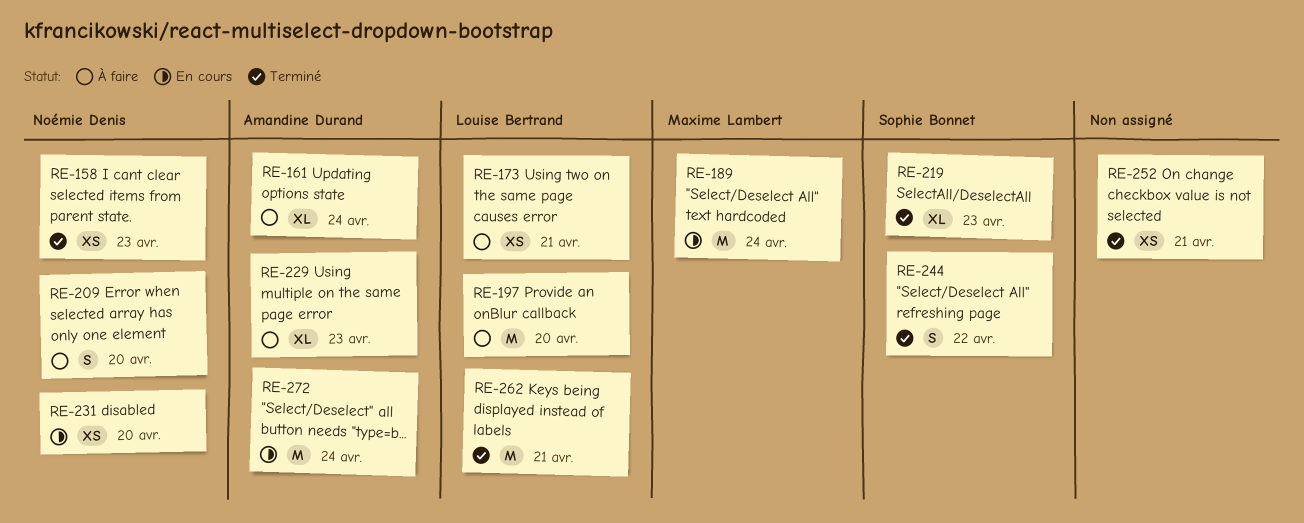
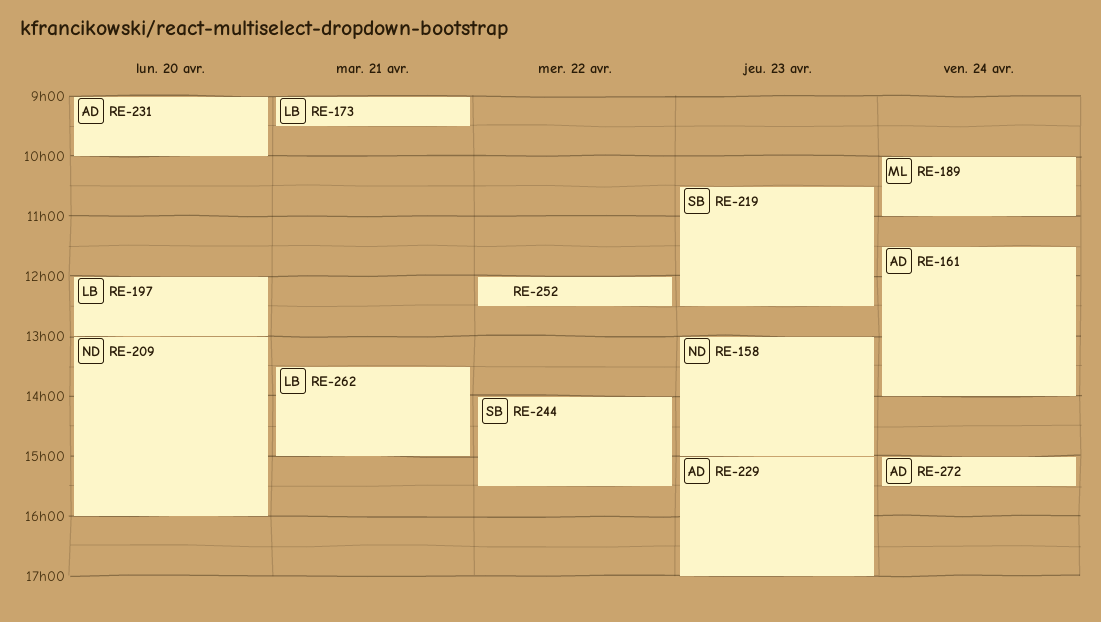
RE-231, owner: Noémie Denis -> Amandine Durand
RE-252, day: Apr 21 -> Apr 22

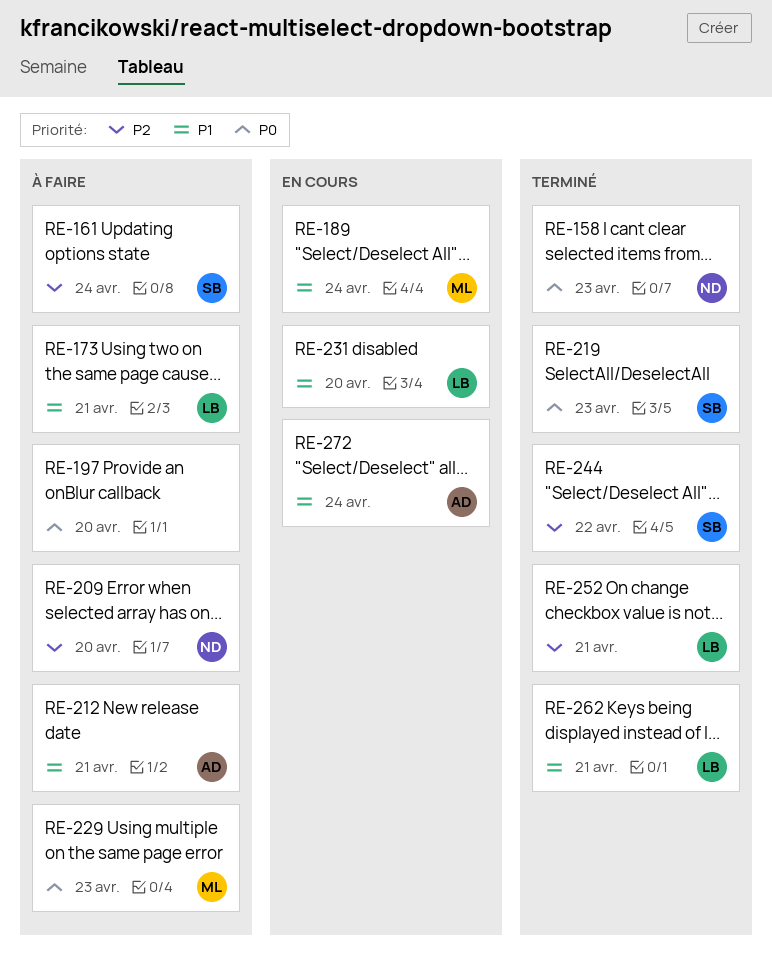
RE-161, owner: AD -> SB
RE-197, owner: LB -> none
RE-212: none -> present
RE-229, owner: AD -> ML
RE-231, owner: AD -> LB
RE-252, owner: none -> LB
RE-252, day: Apr 22 -> Apr 21

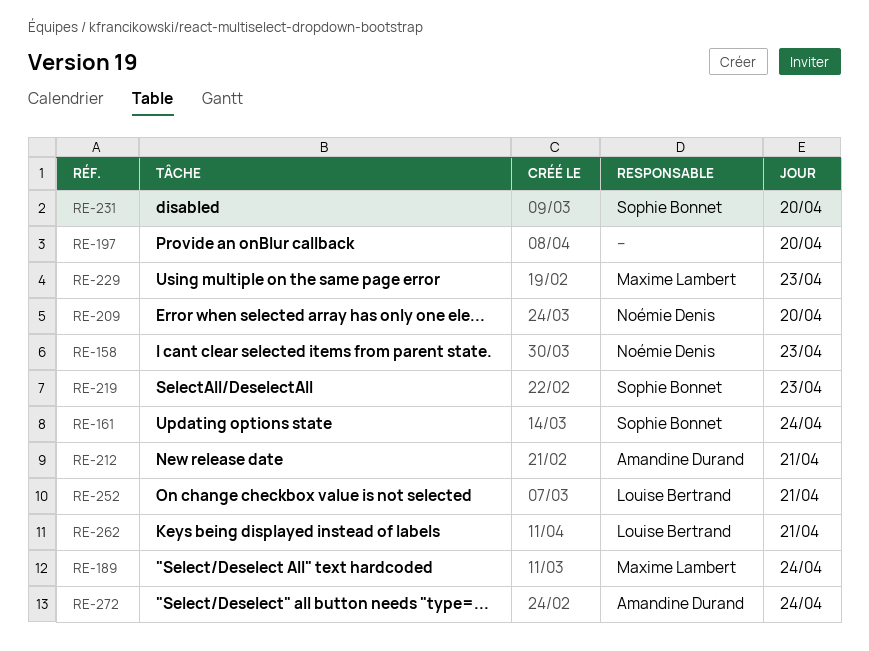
RE-173: present -> none
RE-231, owner: Louise Bertrand -> Sophie Bonnet
RE-244: present -> none

